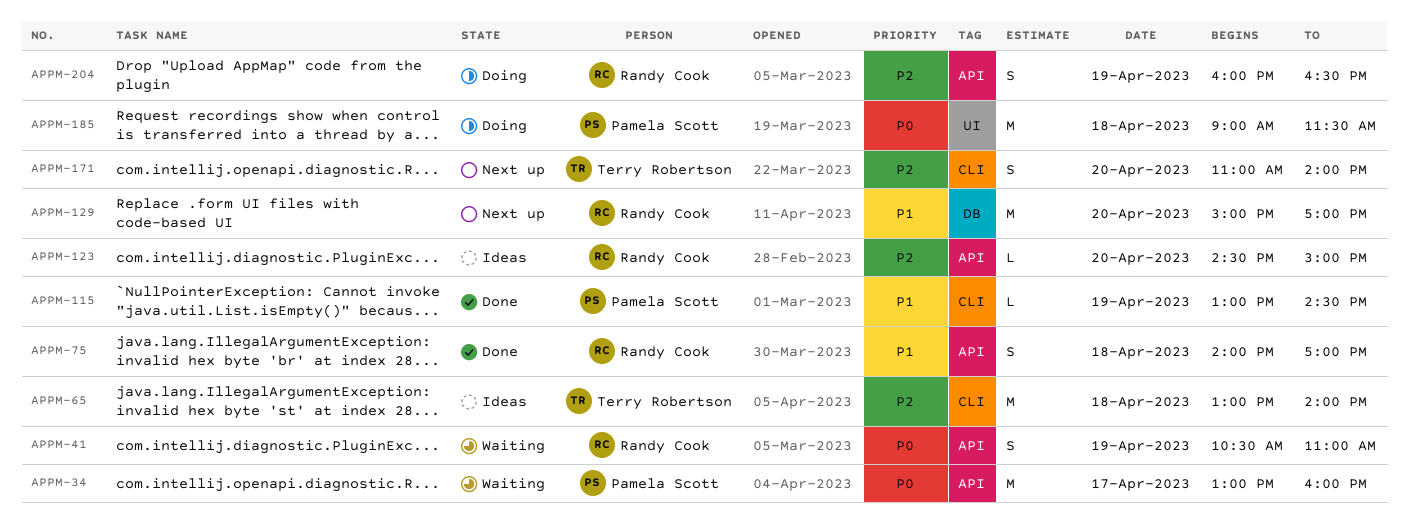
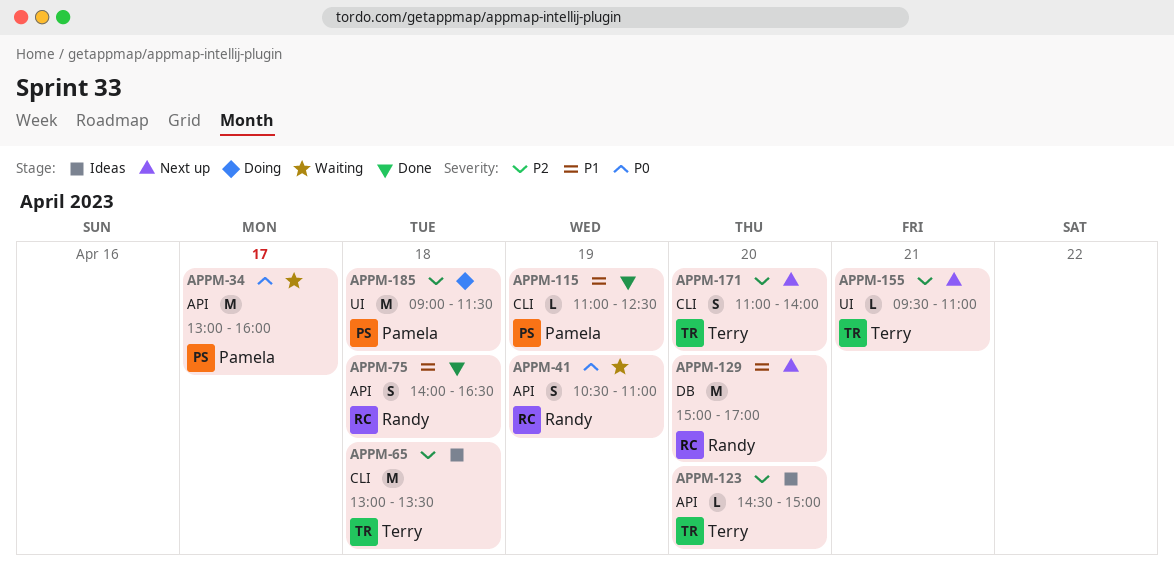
APPM-65, ends: 14:00 -> 13:30
APPM-75, ends: 17:00 -> 16:30
APPM-115, begins: 13:00 -> 11:00
APPM-115, ends: 14:30 -> 12:30
APPM-123, owner: Randy Cook -> Terry Robertson
APPM-155: none -> present
APPM-185, priority: P0 -> P2
APPM-204: present -> none

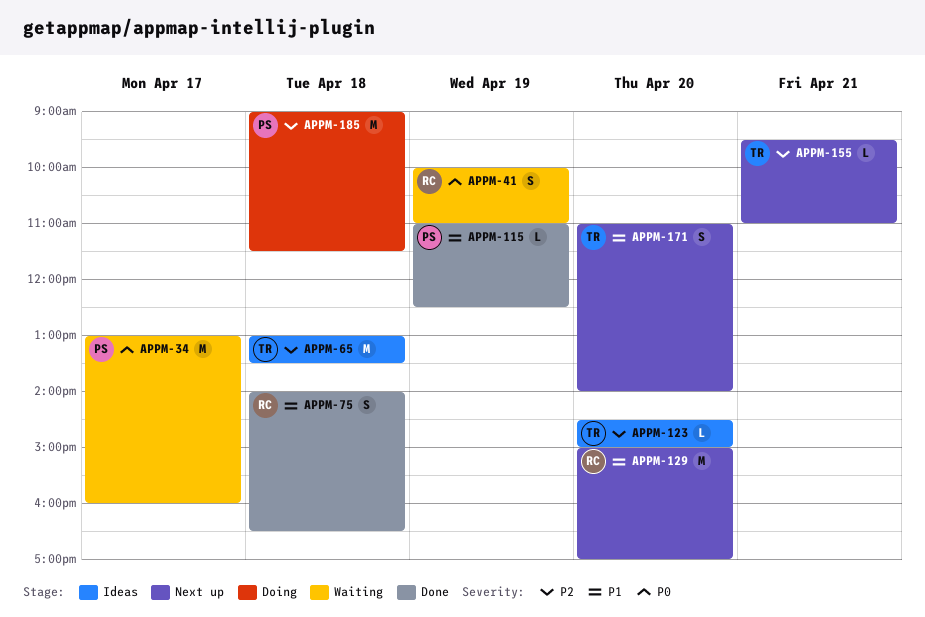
APPM-41, begins: 10:30 -> 10:00
APPM-171, priority: P2 -> P1

